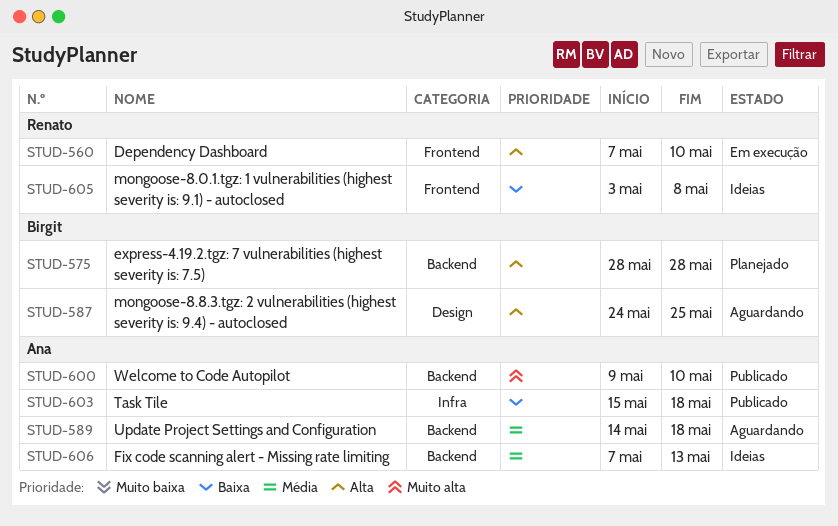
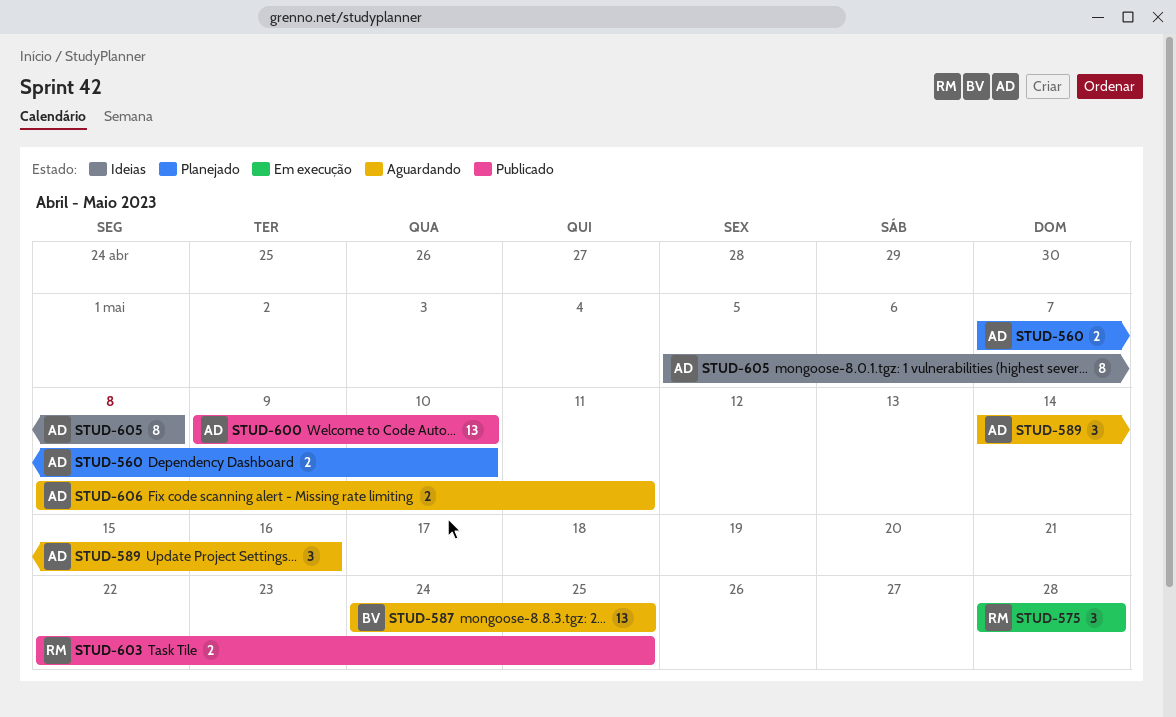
STUD-560, status: Em execução -> Planejado
STUD-560, owner: Renato -> Ana
STUD-575, status: Planejado -> Em execução
STUD-575, owner: Birgit -> Renato
STUD-589, due: May 18 -> May 16
STUD-603, owner: Ana -> Renato
STUD-603, start: May 15 -> May 22
STUD-603, due: May 18 -> May 25
STUD-605, owner: Renato -> Ana
STUD-605, start: May 3 -> May 5
STUD-606, status: Ideias -> Aguardando
STUD-606, start: May 7 -> May 8
STUD-606, due: May 13 -> May 11

